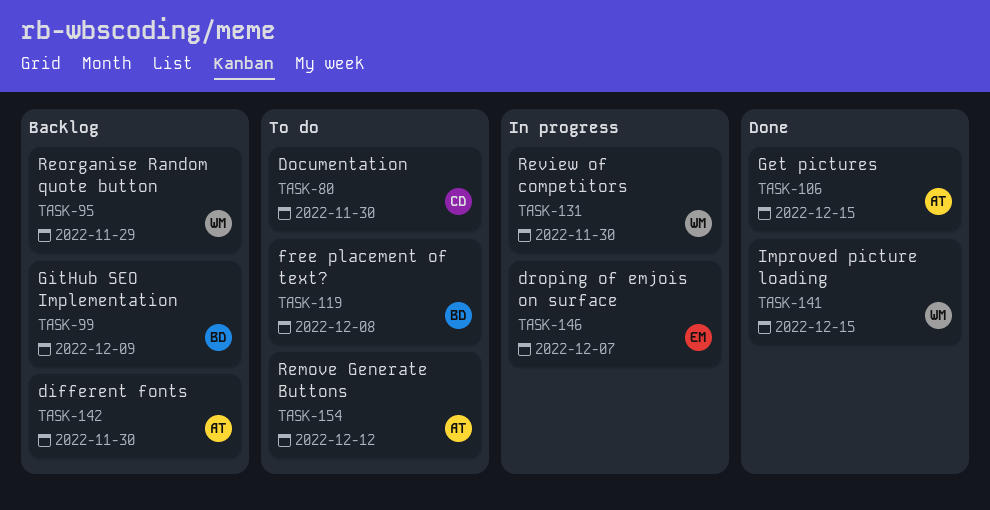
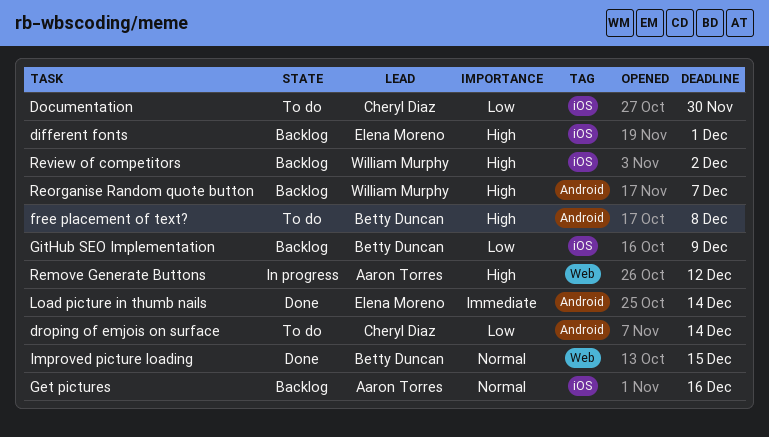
different fonts, owner: Aaron Torres -> Elena Moreno
different fonts, due: Nov 30 -> Dec 1
droping of emjois on surface, status: In progress -> To do
droping of emjois on surface, owner: Elena Moreno -> Cheryl Diaz
droping of emjois on surface, due: Dec 7 -> Dec 14
Get pictures, status: Done -> Backlog
Get pictures, due: Dec 15 -> Dec 16
Improved picture loading, owner: William Murphy -> Betty Duncan
Load picture in thumb nails: none -> present
Remove Generate Buttons, status: To do -> In progress
Reorganise Random quote button, due: Nov 29 -> Dec 7
Review of competitors, status: In progress -> Backlog
Review of competitors, due: Nov 30 -> Dec 2

